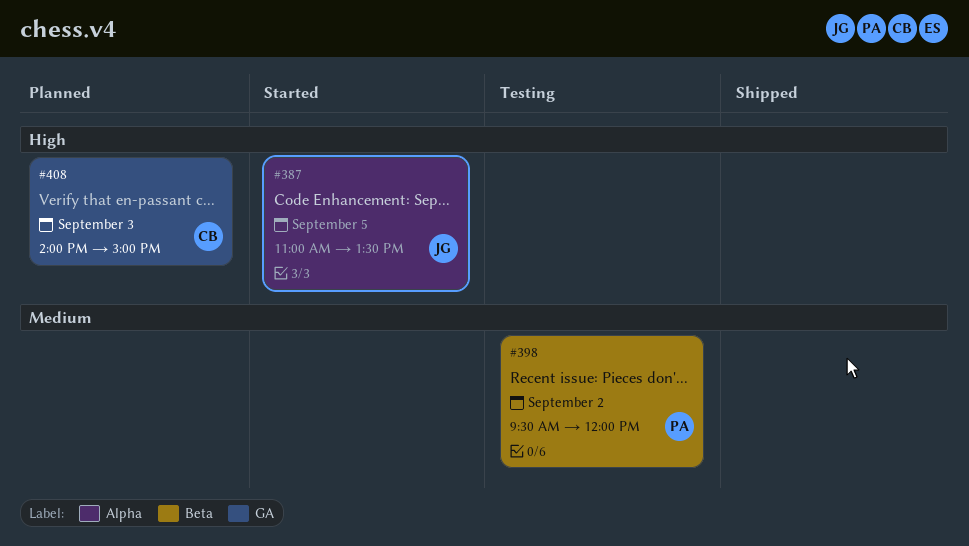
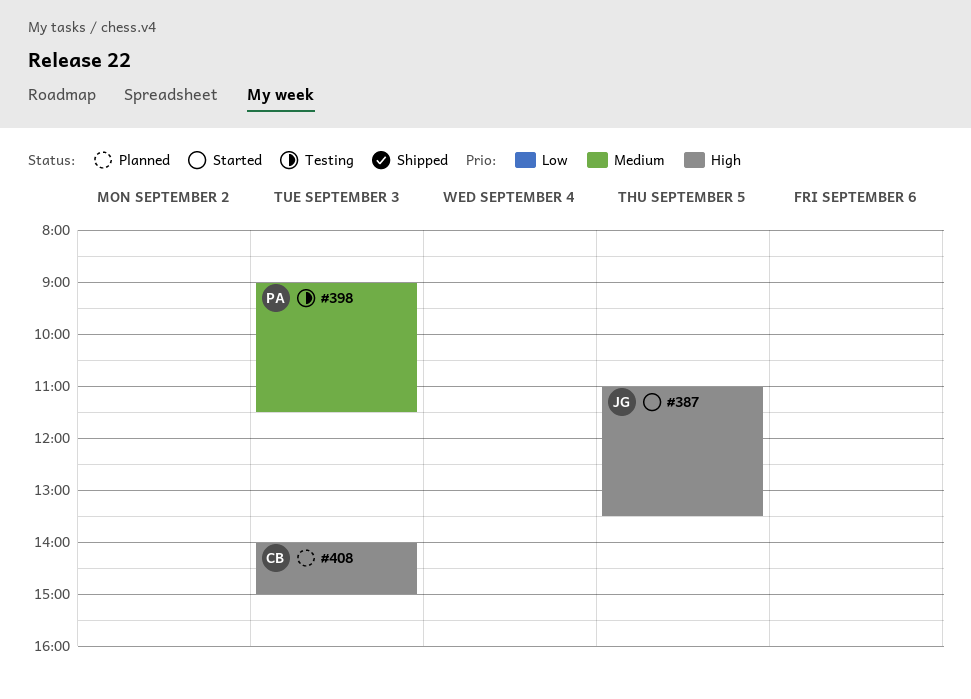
#398, day: Sep 2 -> Sep 3
#398, begins: 09:30 -> 09:00
#398, ends: 12:00 -> 11:30

